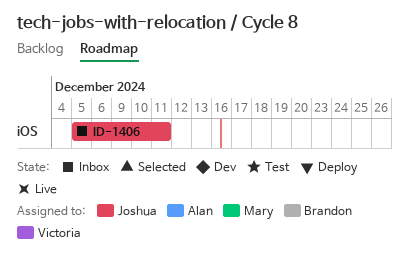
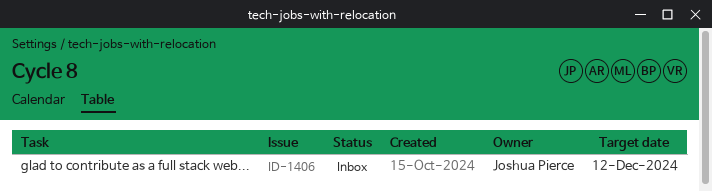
ID-1406, due: Dec 11 -> Dec 12

